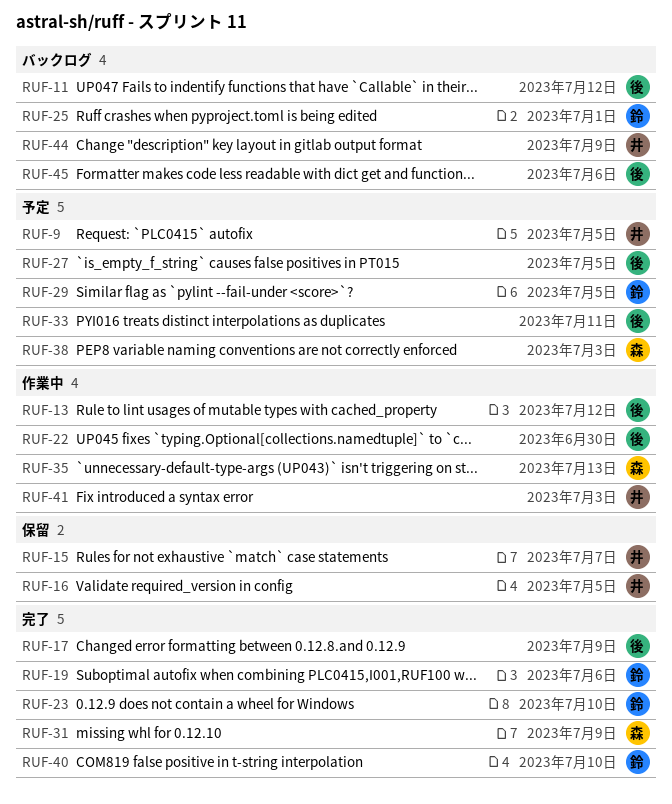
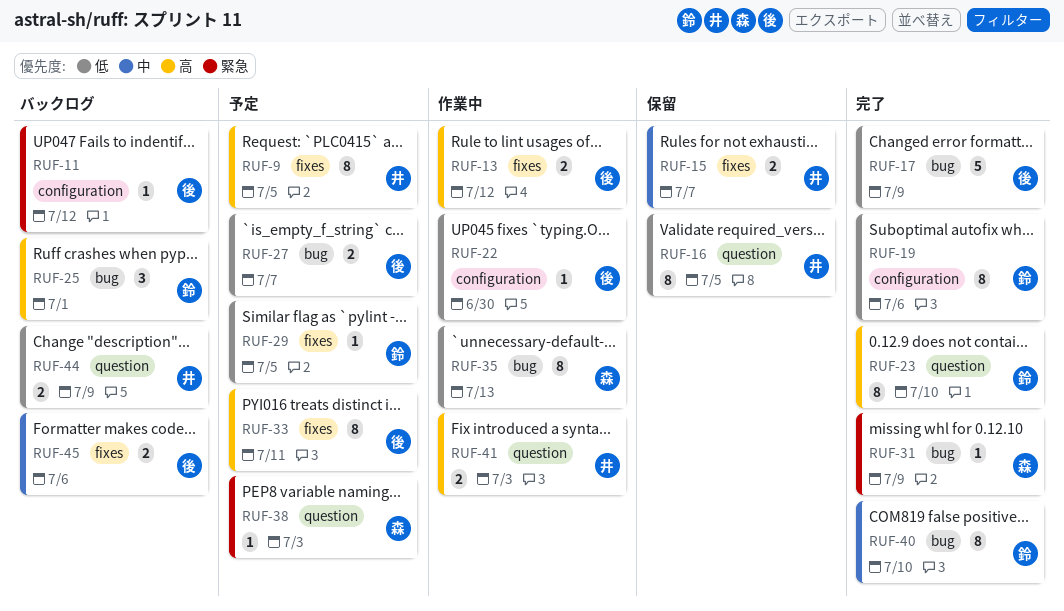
RUF-27, due: Jul 5 -> Jul 7

